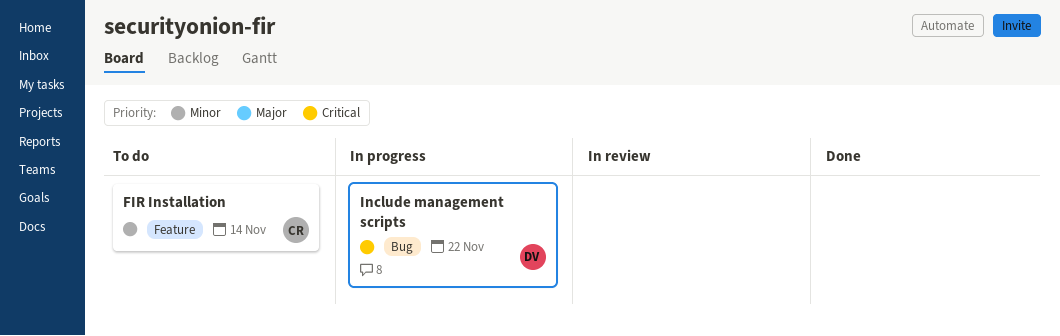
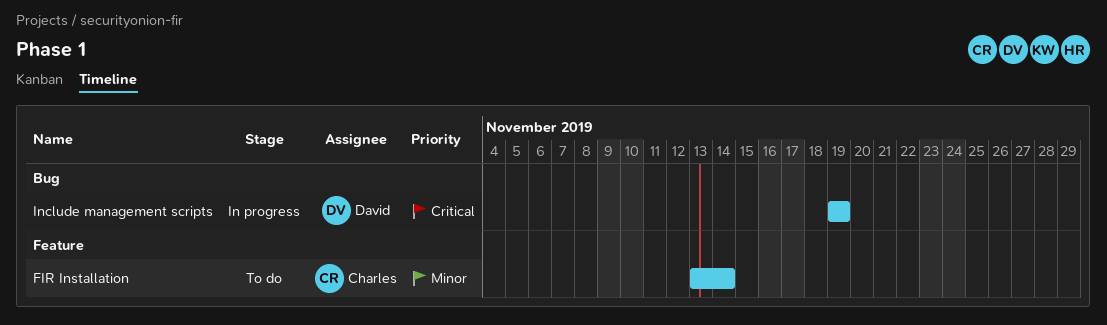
Include management scripts, due: Nov 22 -> Nov 19

